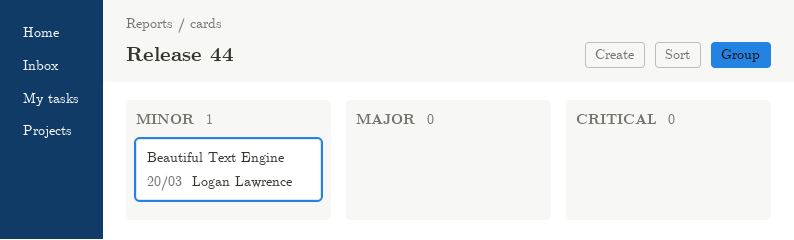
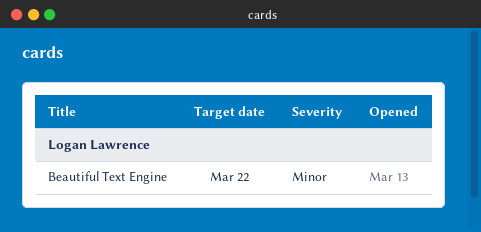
Beautiful Text Engine, due: Mar 20 -> Mar 22

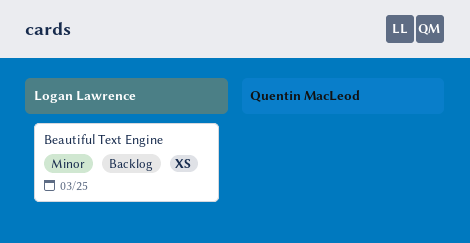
Beautiful Text Engine, due: Mar 22 -> Mar 25

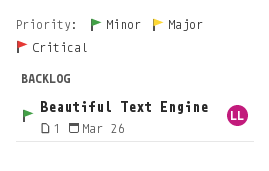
Beautiful Text Engine, due: Mar 25 -> Mar 26

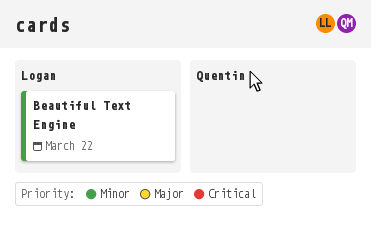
Beautiful Text Engine, due: Mar 26 -> Mar 22

